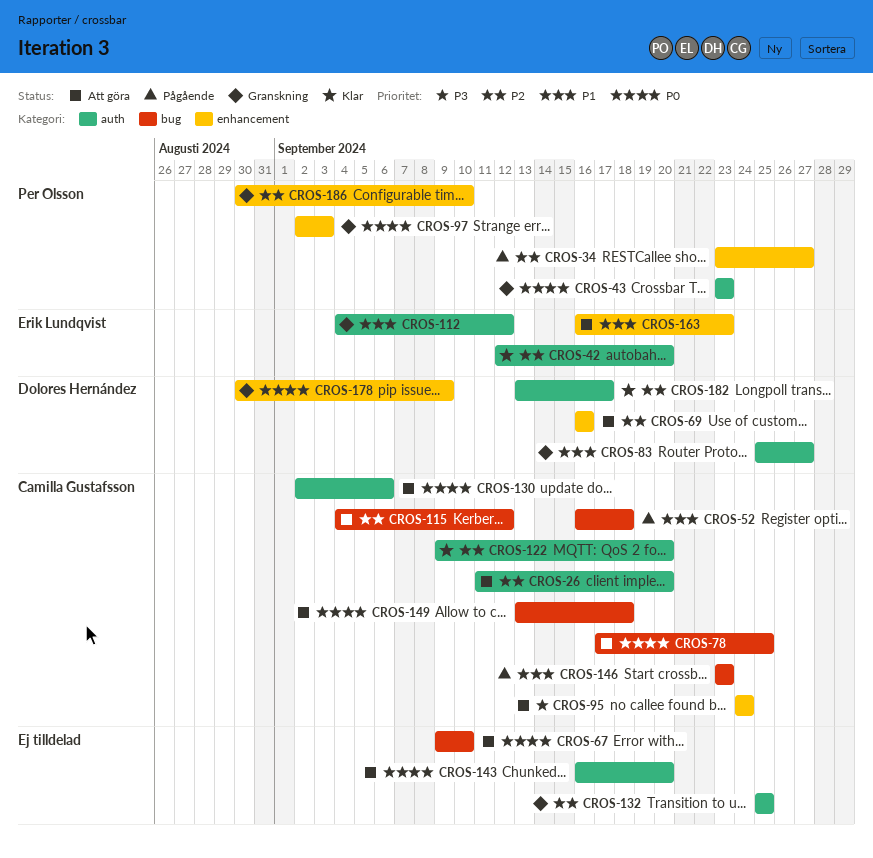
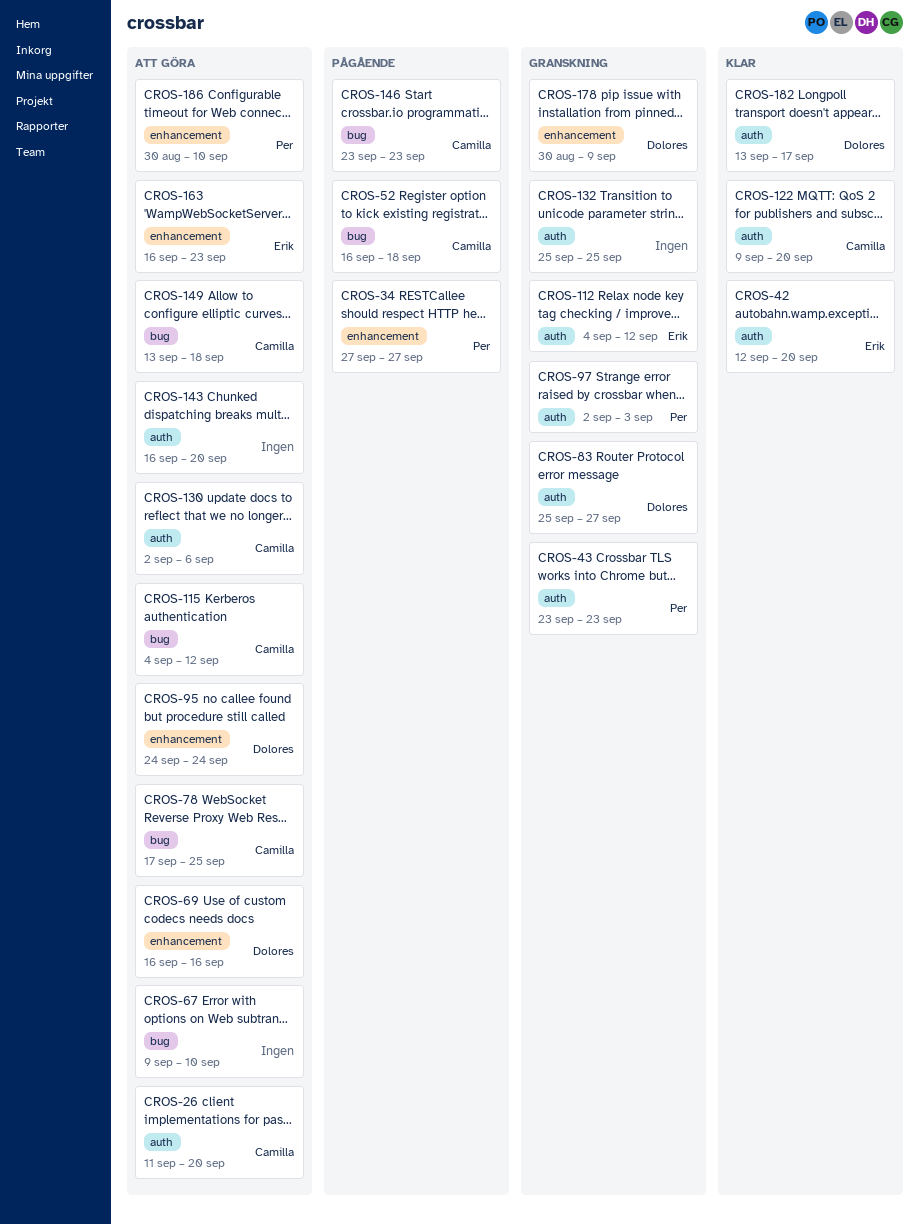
CROS-34, start: Sep 23 -> Sep 27
CROS-95, owner: Camilla Gustafsson -> Dolores Hernández
CROS-97, label: enhancement -> auth
CROS-186, status: Granskning -> Att göra

